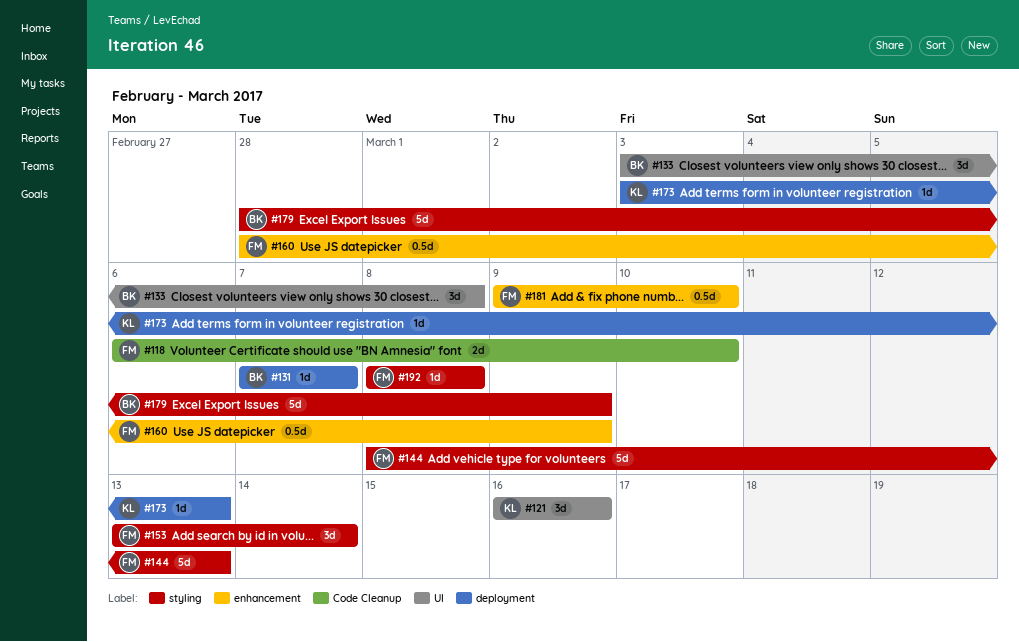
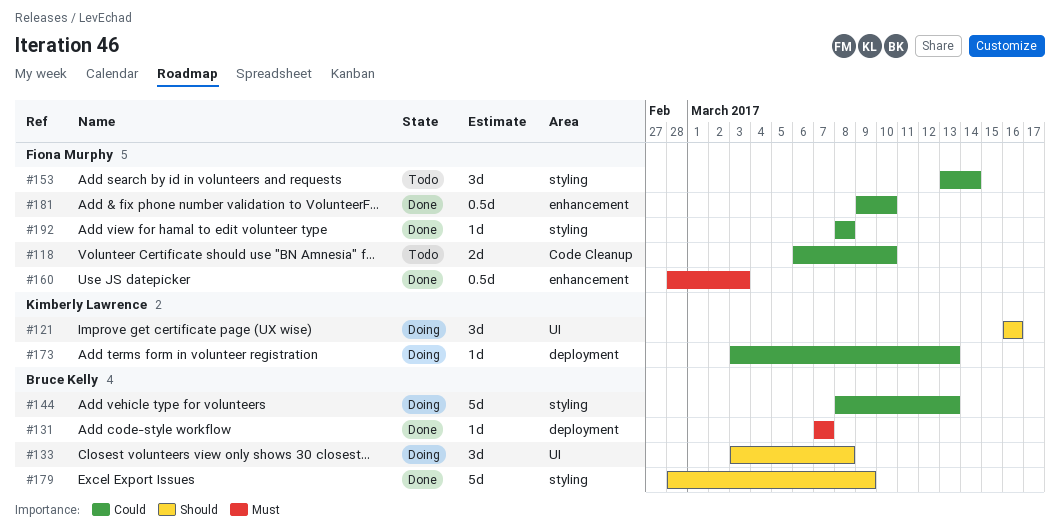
#144, owner: Fiona Murphy -> Bruce Kelly
#160, due: Mar 9 -> Mar 3

